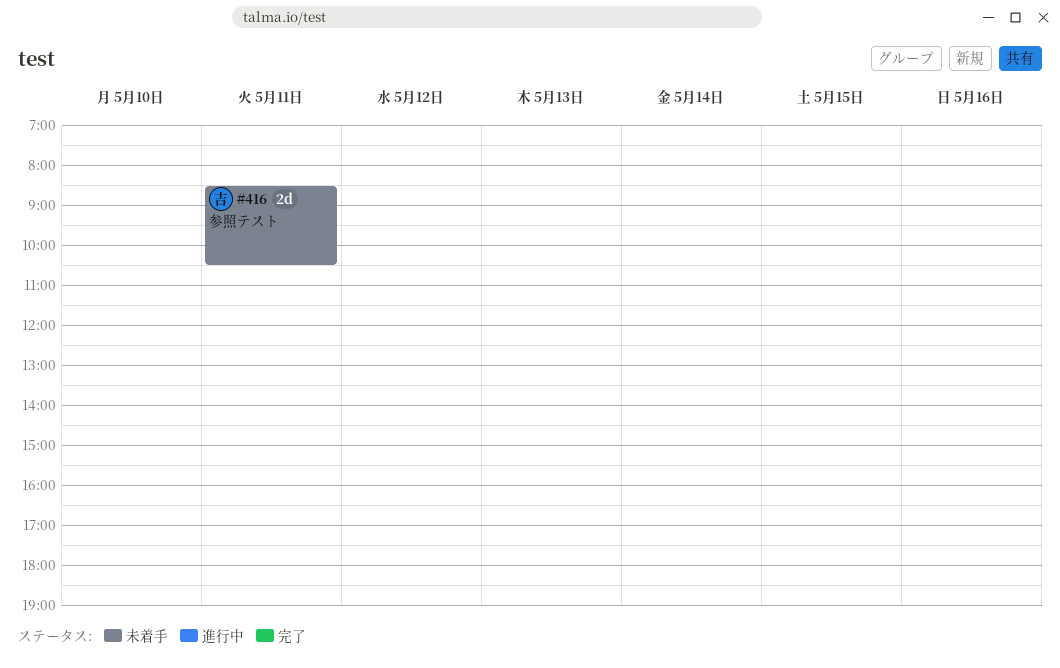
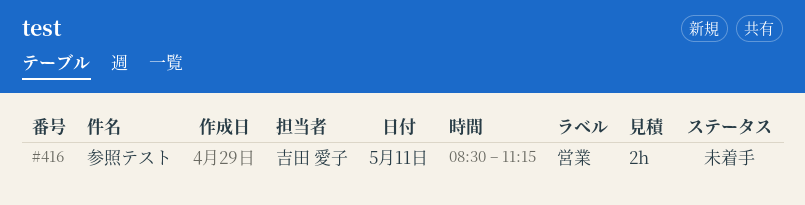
#416, estimate: 2d -> 2h
#416, ends: 10:30 -> 11:15

